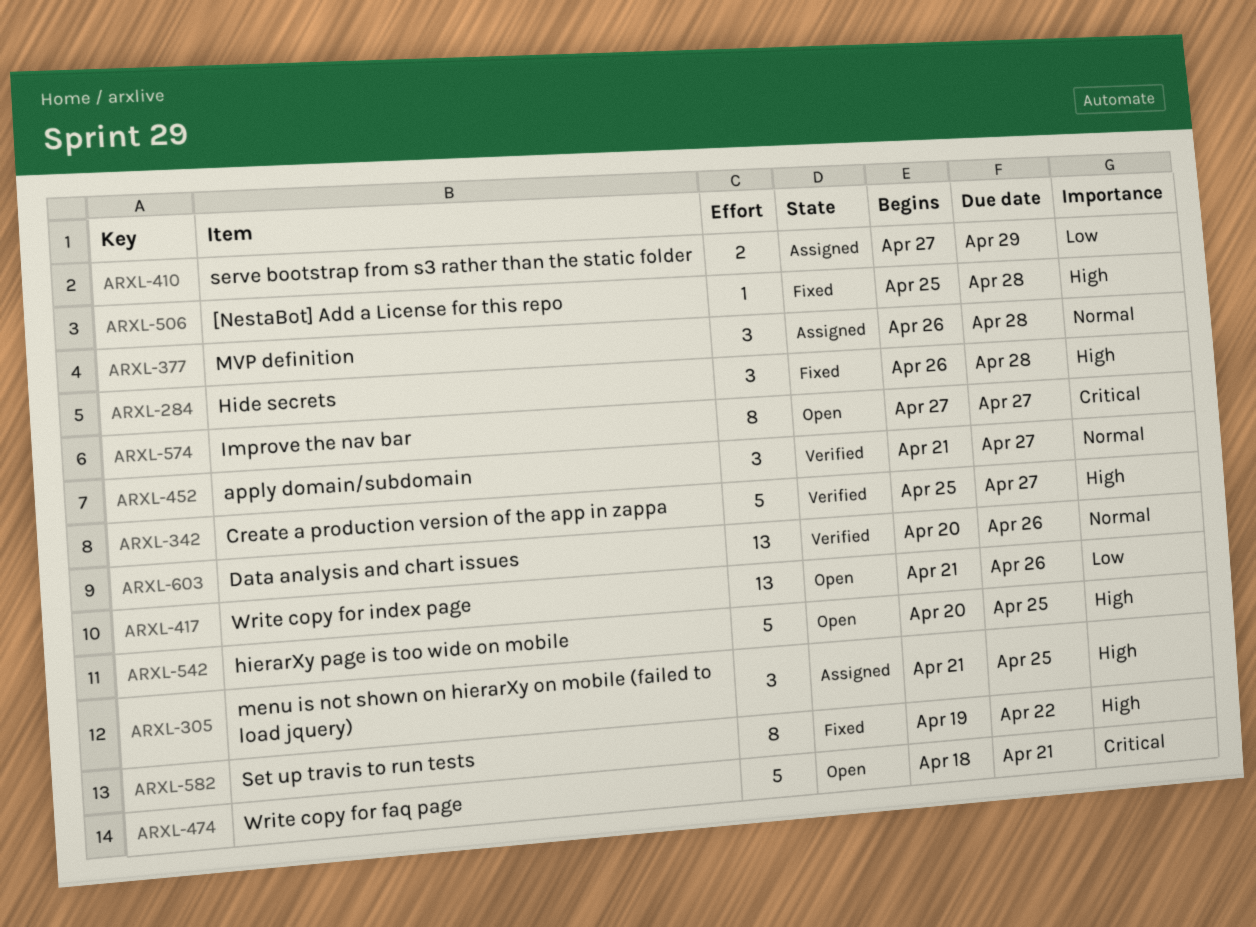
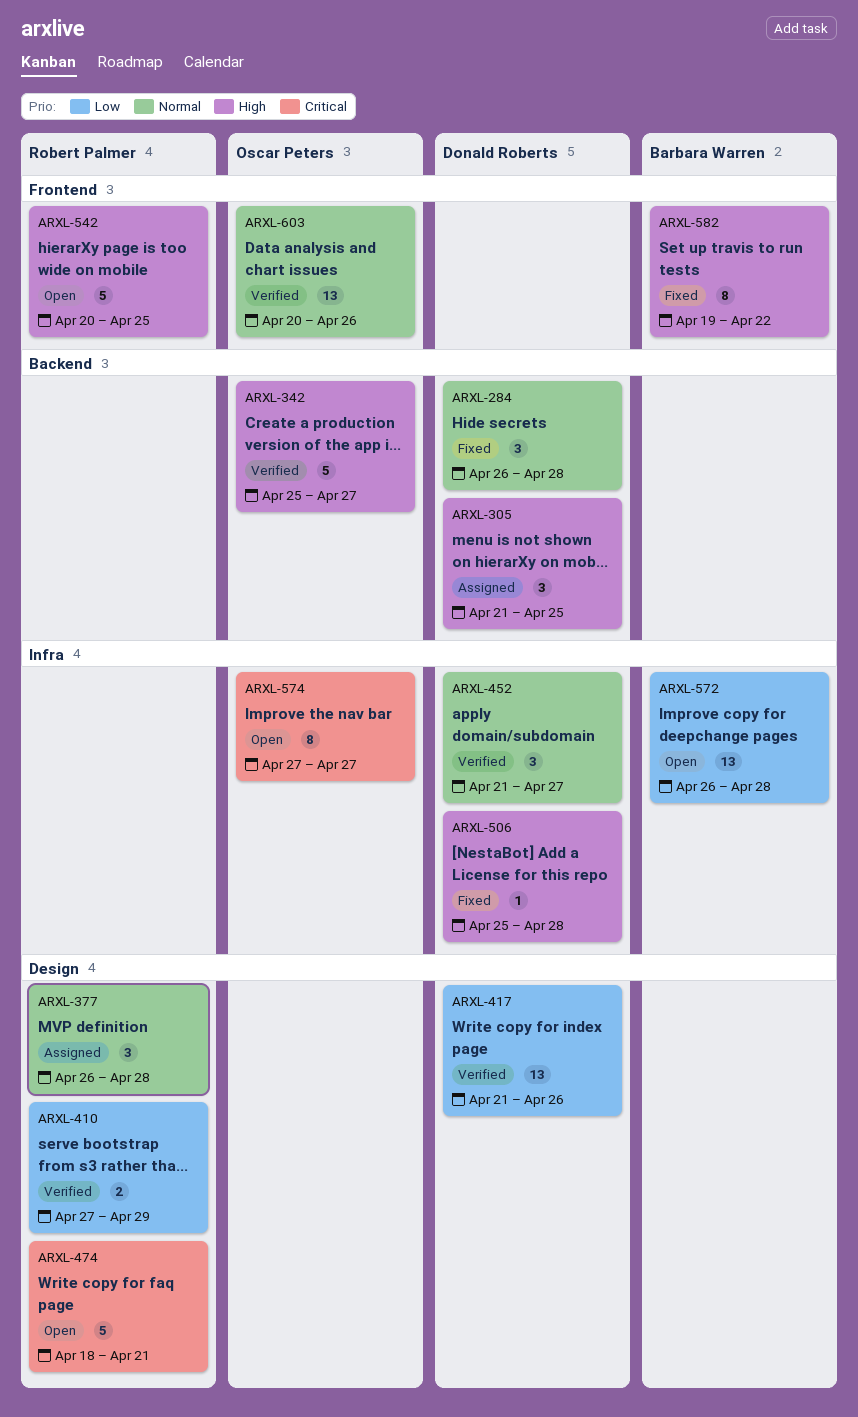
ARXL-284, priority: High -> Normal
ARXL-410, status: Assigned -> Verified
ARXL-417, status: Open -> Verified
ARXL-572: none -> present

